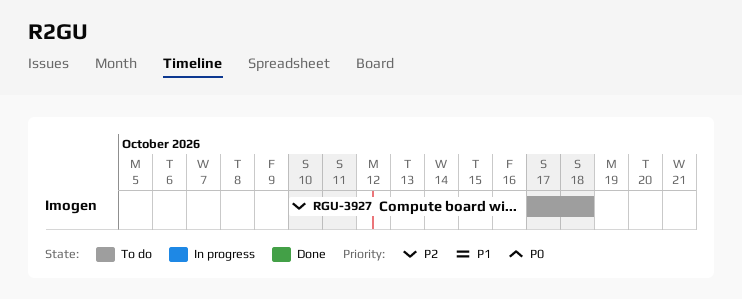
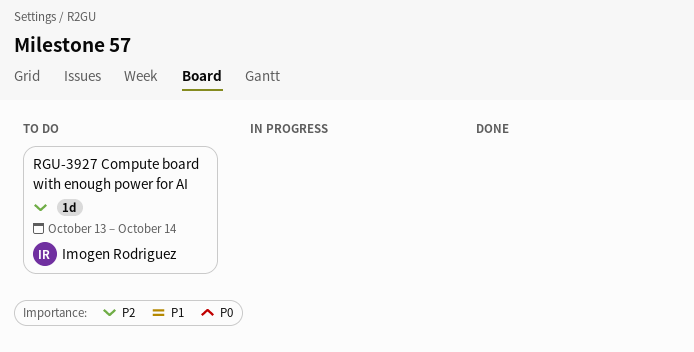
RGU-3927, start: Oct 17 -> Oct 13
RGU-3927, due: Oct 18 -> Oct 14

